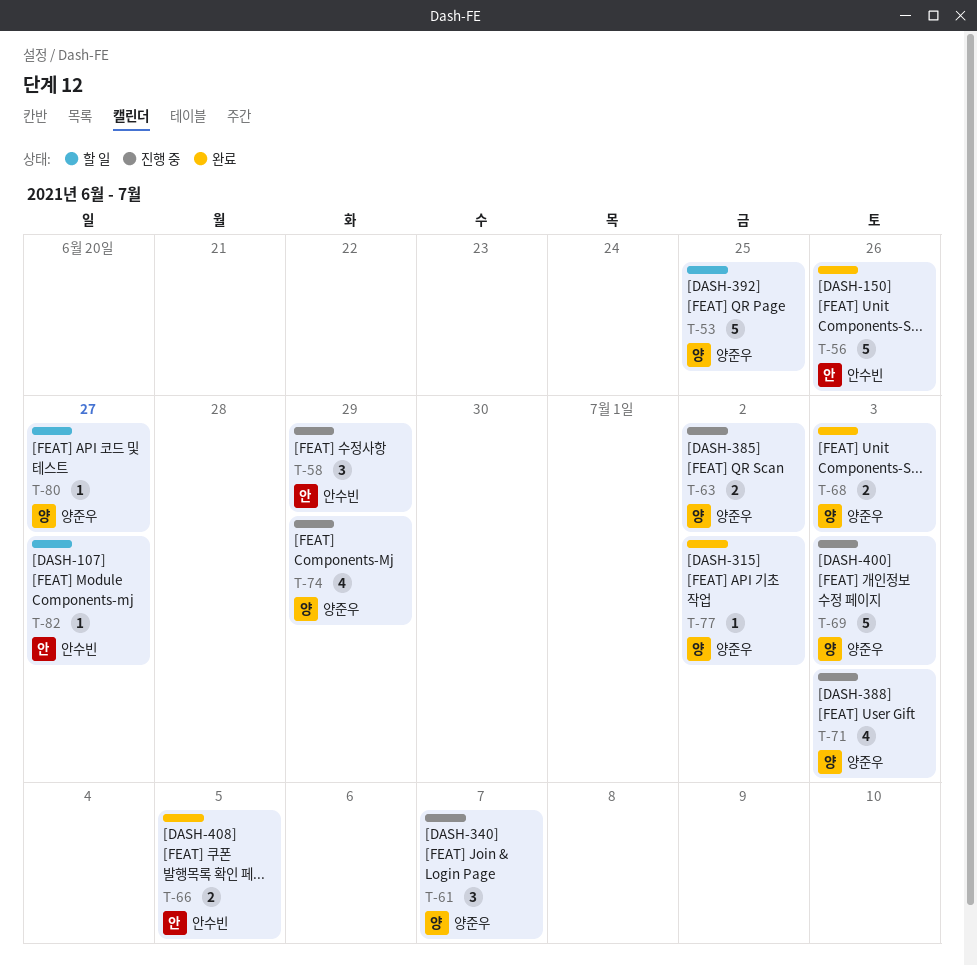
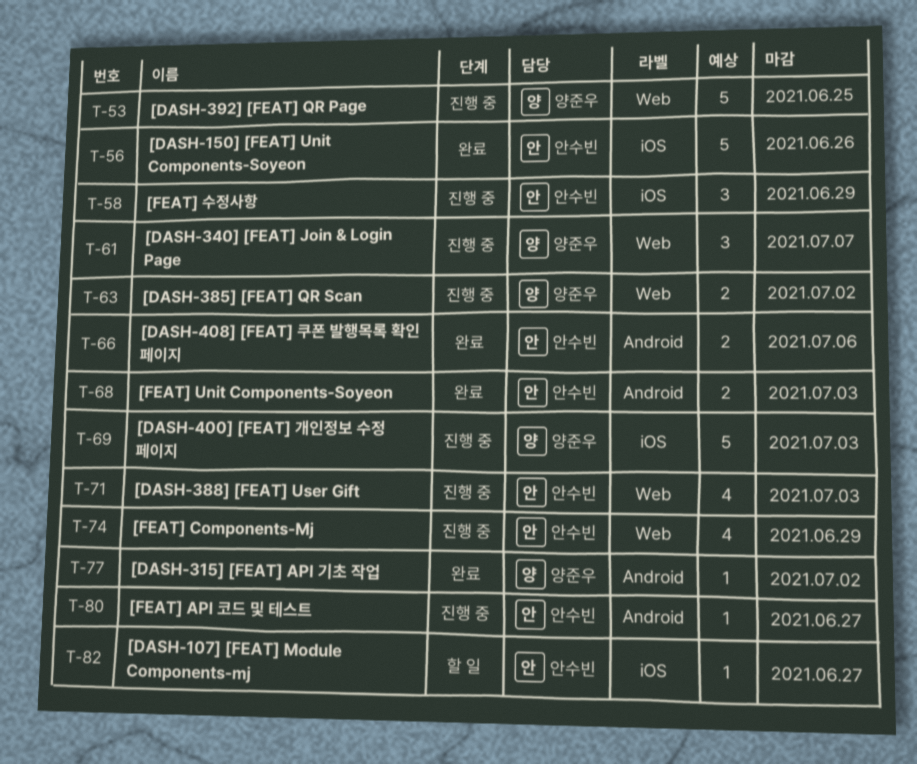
T-53, status: 할 일 -> 진행 중
T-66, due: Jul 5 -> Jul 6
T-68, owner: 양준우 -> 안수빈
T-71, owner: 양준우 -> 안수빈
T-74, owner: 양준우 -> 안수빈
T-80, status: 할 일 -> 진행 중
T-80, owner: 양준우 -> 안수빈

